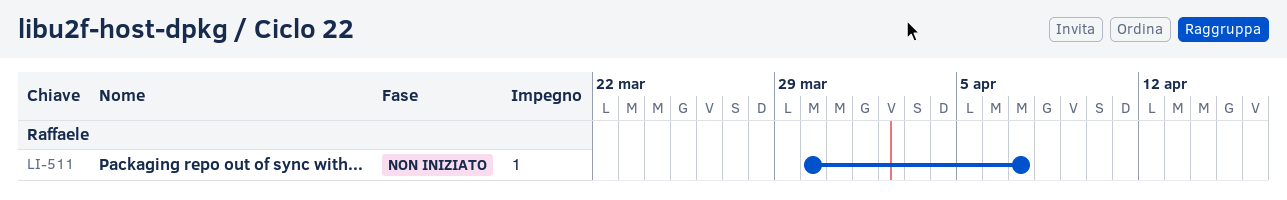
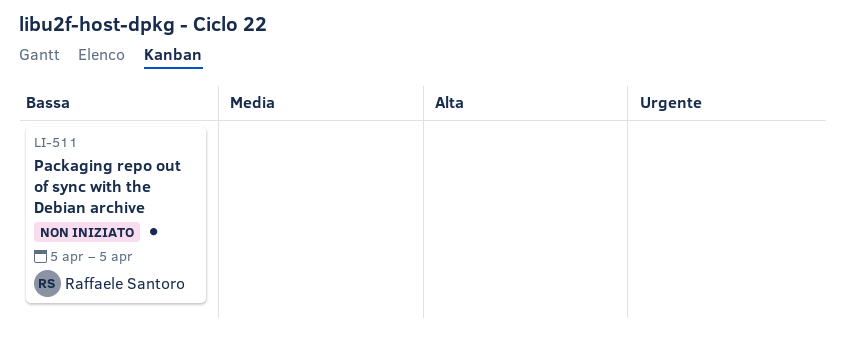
LI-511, start: Mar 30 -> Apr 5
LI-511, due: Apr 7 -> Apr 5

